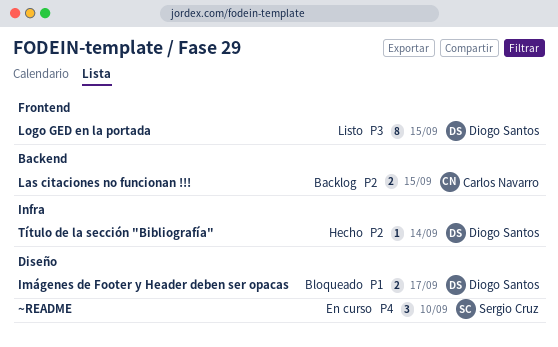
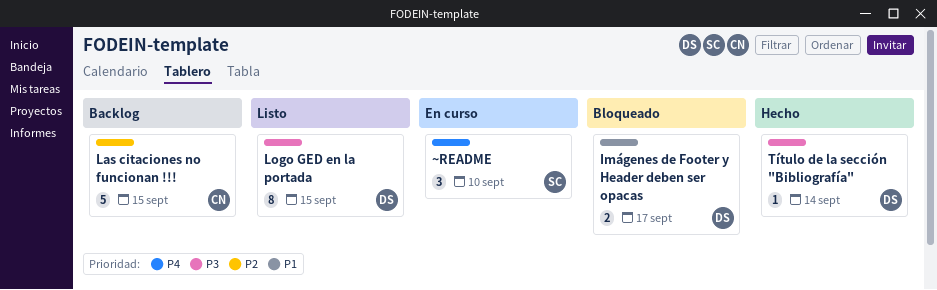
Las citaciones no funcionan !!!, estimate: 2 -> 5
Título de la sección "Bibliografía", priority: P2 -> P3

